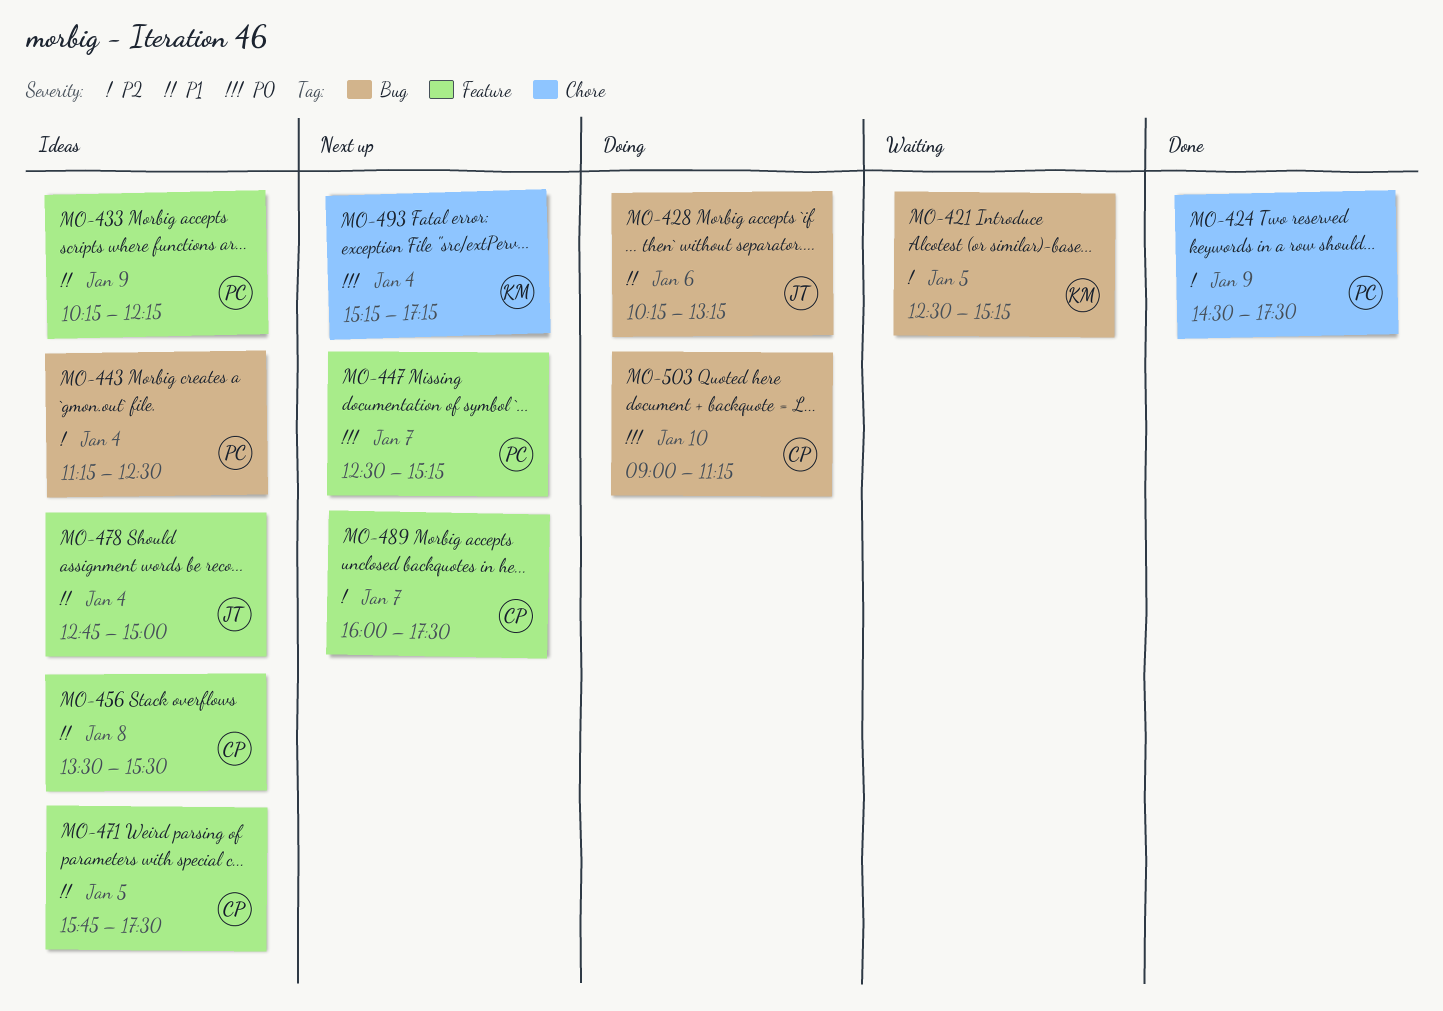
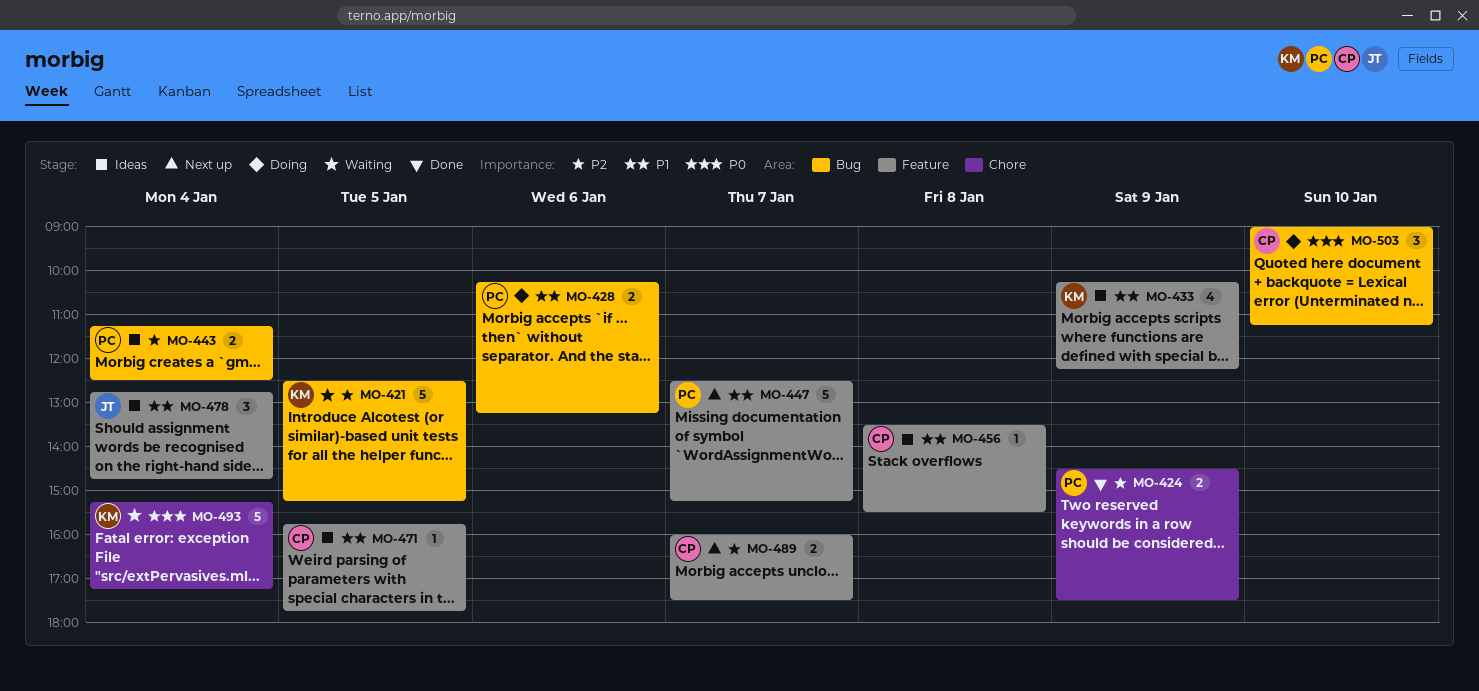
MO-428, owner: JT -> PC
MO-433, owner: PC -> KM
MO-447, priority: P0 -> P1
MO-471, ends: 17:30 -> 17:45
MO-478, ends: 15:00 -> 14:45
MO-493, status: Next up -> Waiting

